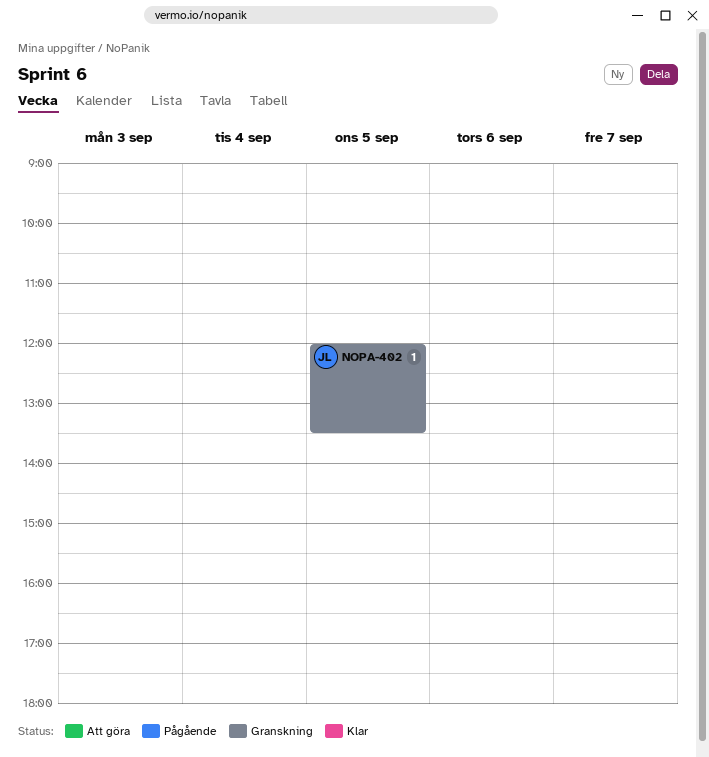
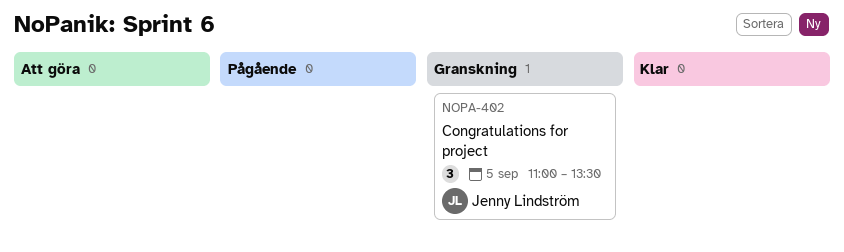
NOPA-402, estimate: 1 -> 3
NOPA-402, begins: 12:00 -> 11:00

